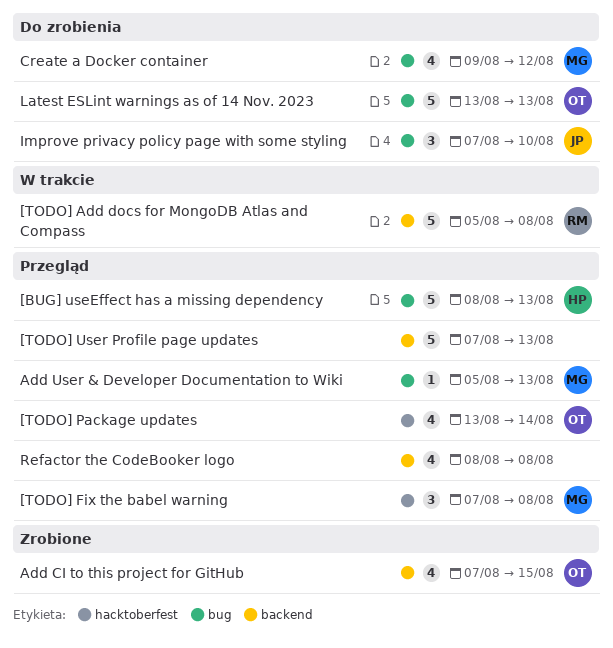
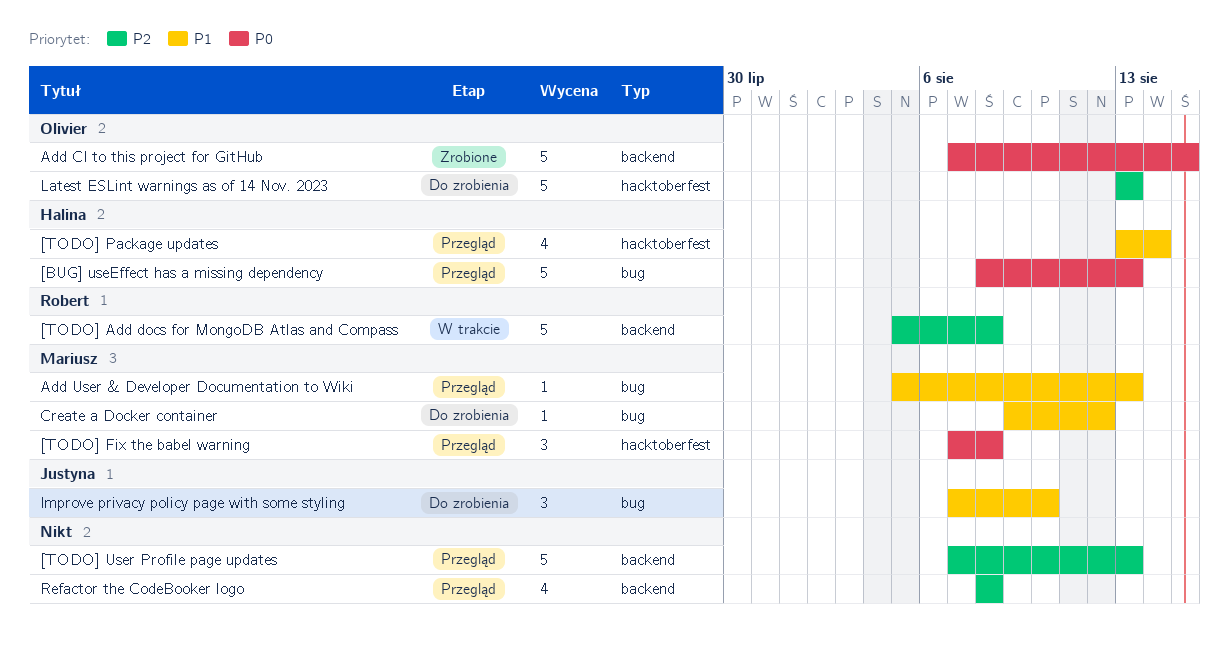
[TODO] Package updates, owner: Olivier -> Halina
Add CI to this project for GitHub, estimate: 4 -> 5
Create a Docker container, estimate: 4 -> 1
Latest ESLint warnings as of 14 Nov. 2023, label: bug -> hacktoberfest

